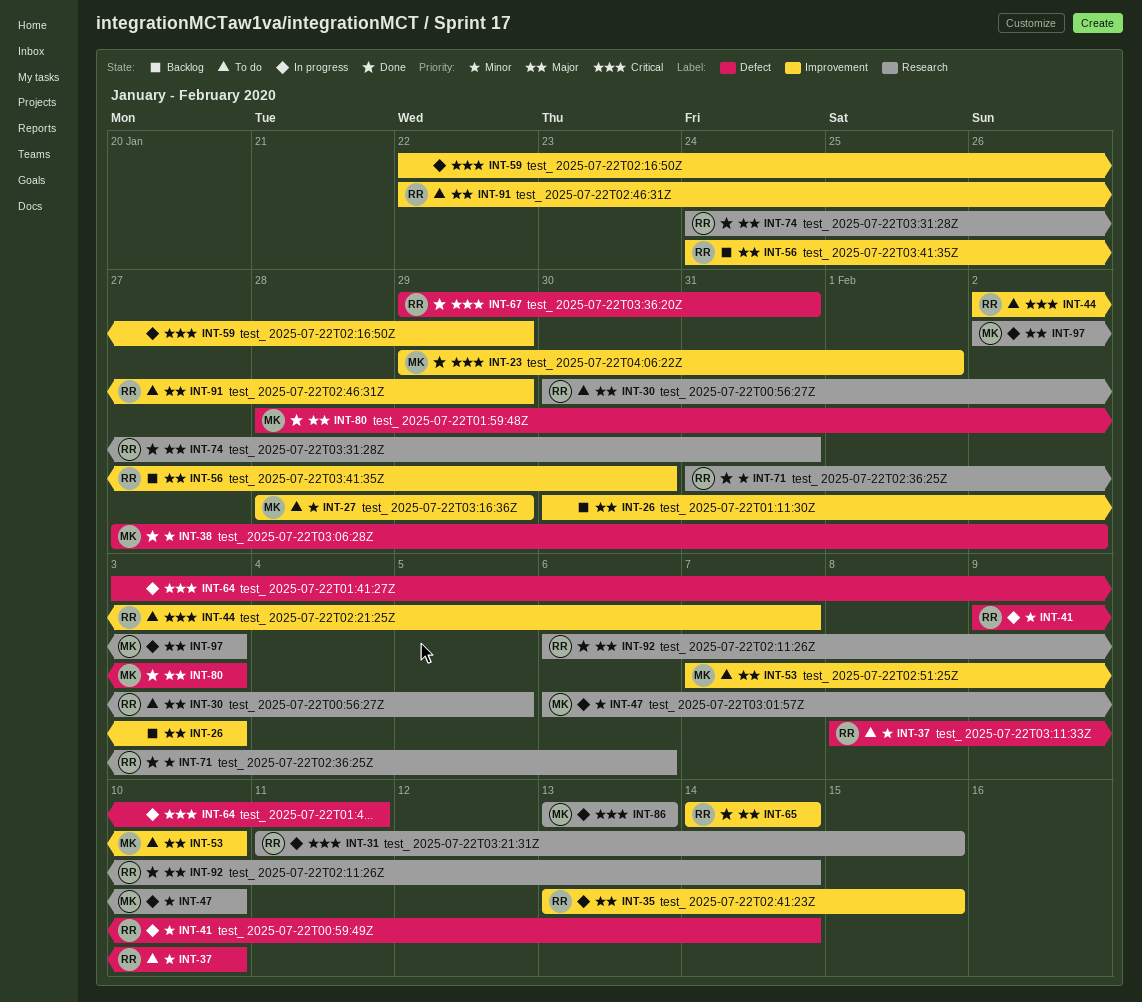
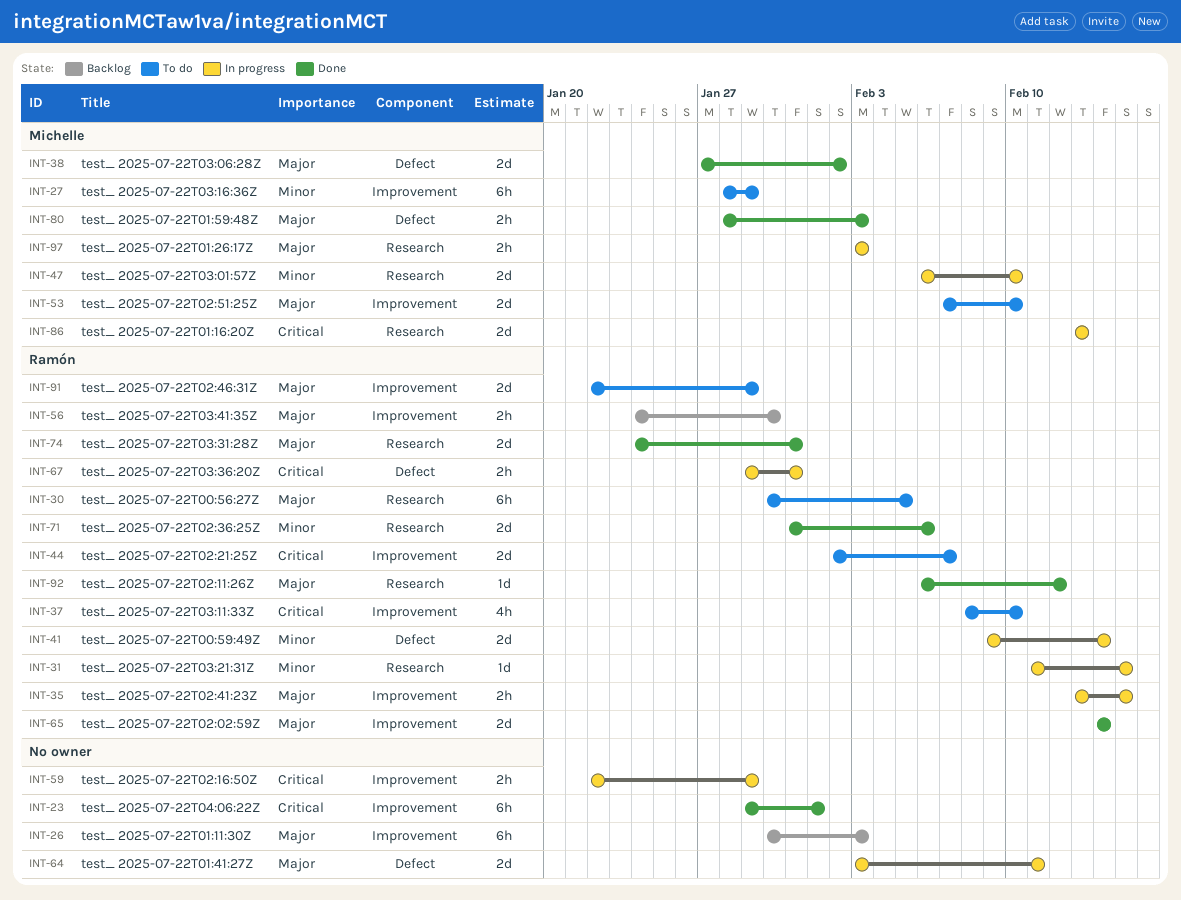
INT-23, owner: Michelle -> none
INT-31, priority: Critical -> Minor
INT-37, priority: Minor -> Critical
INT-37, label: Defect -> Improvement
INT-38, priority: Minor -> Major
INT-64, priority: Critical -> Major
INT-67, status: Done -> In progress
INT-92, due: Feb 14 -> Feb 12
INT-97, start: Feb 2 -> Feb 3

